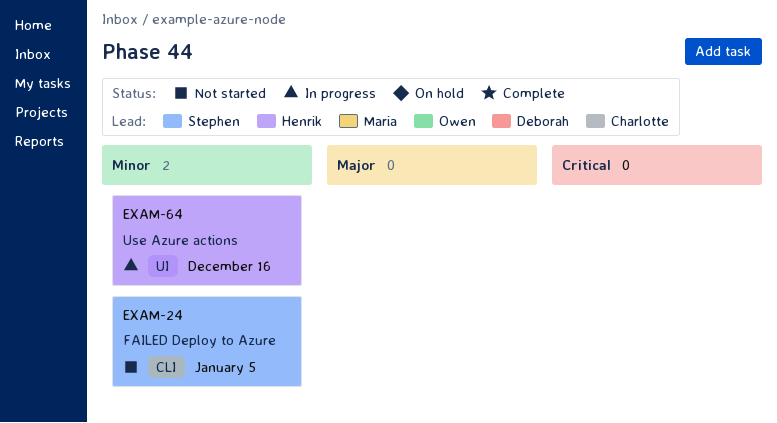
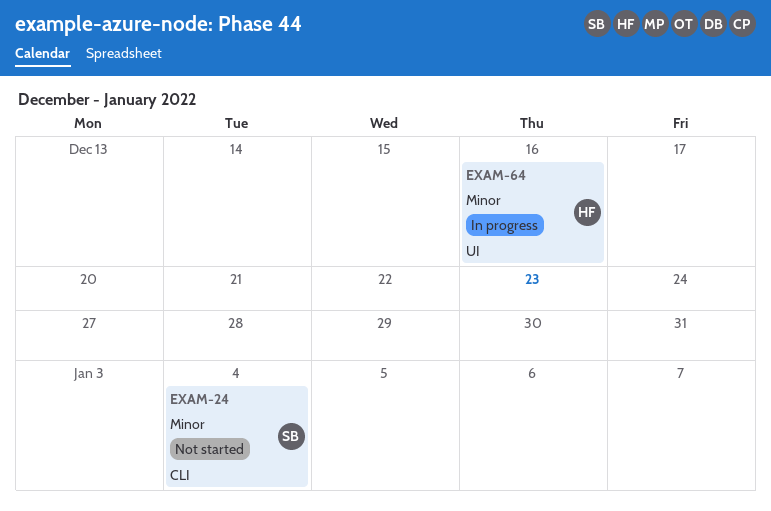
EXAM-24, due: Jan 5 -> Jan 4

